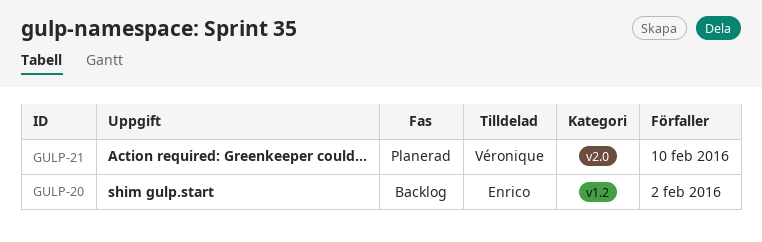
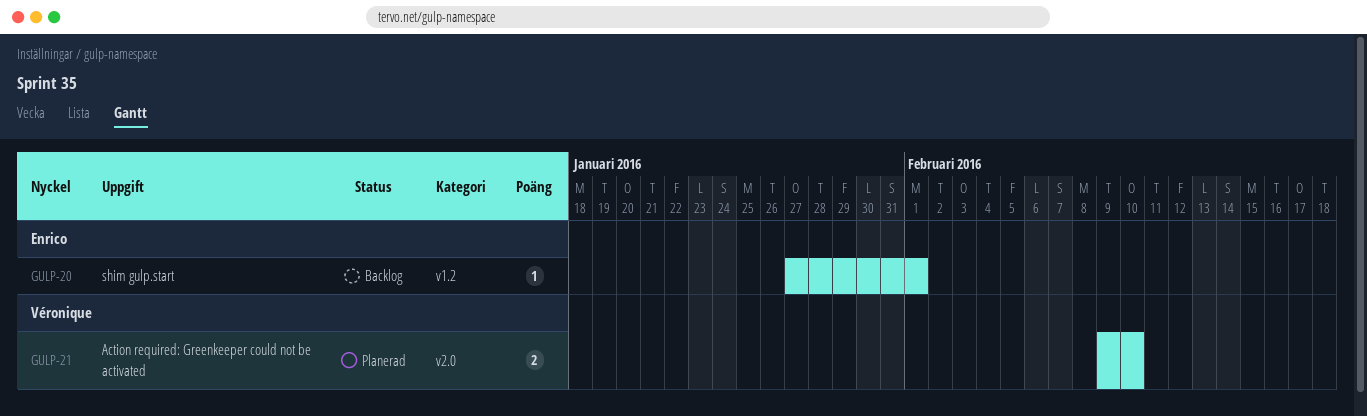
GULP-20, due: Feb 2 -> Feb 1

